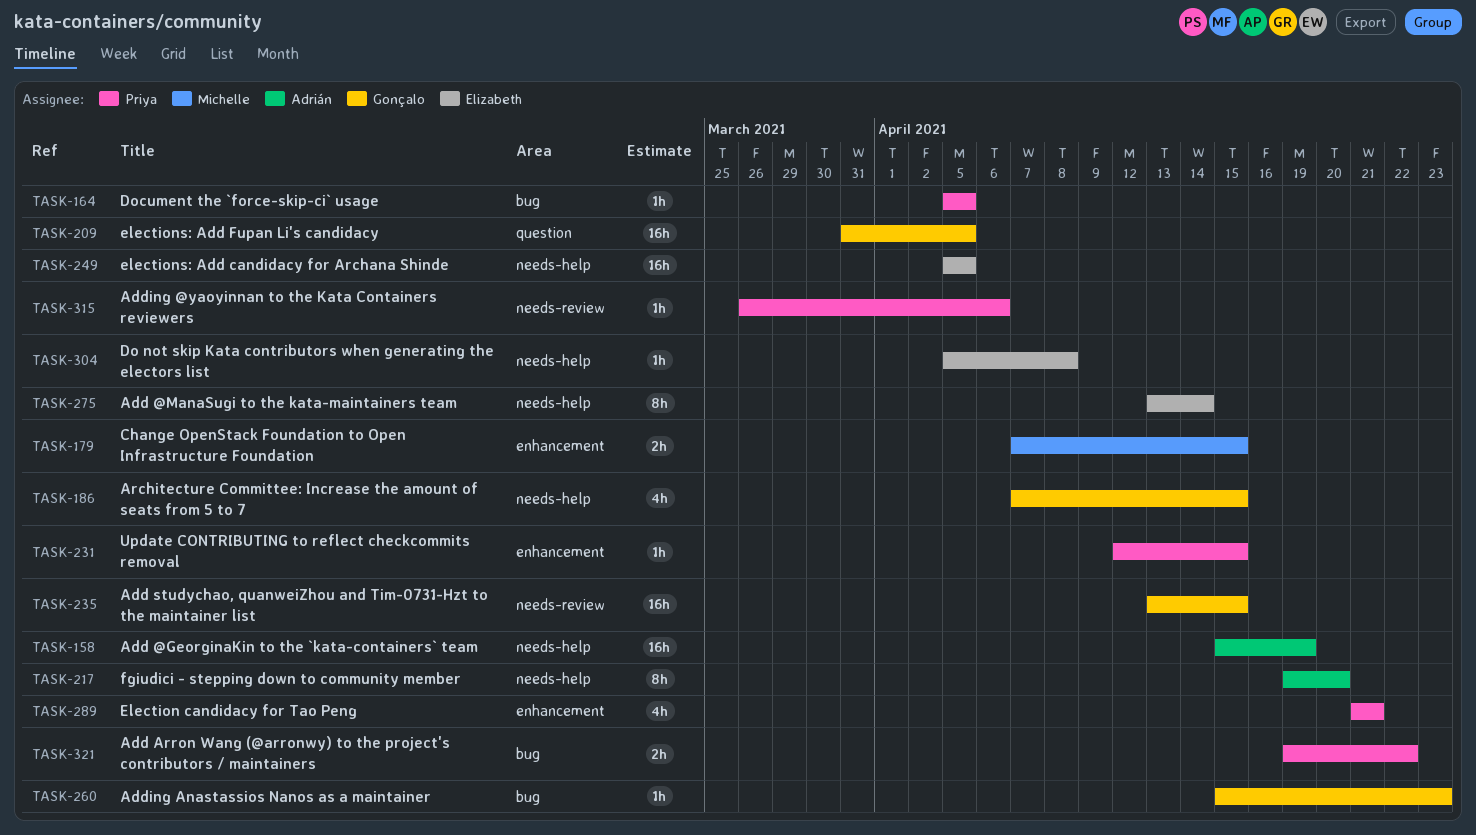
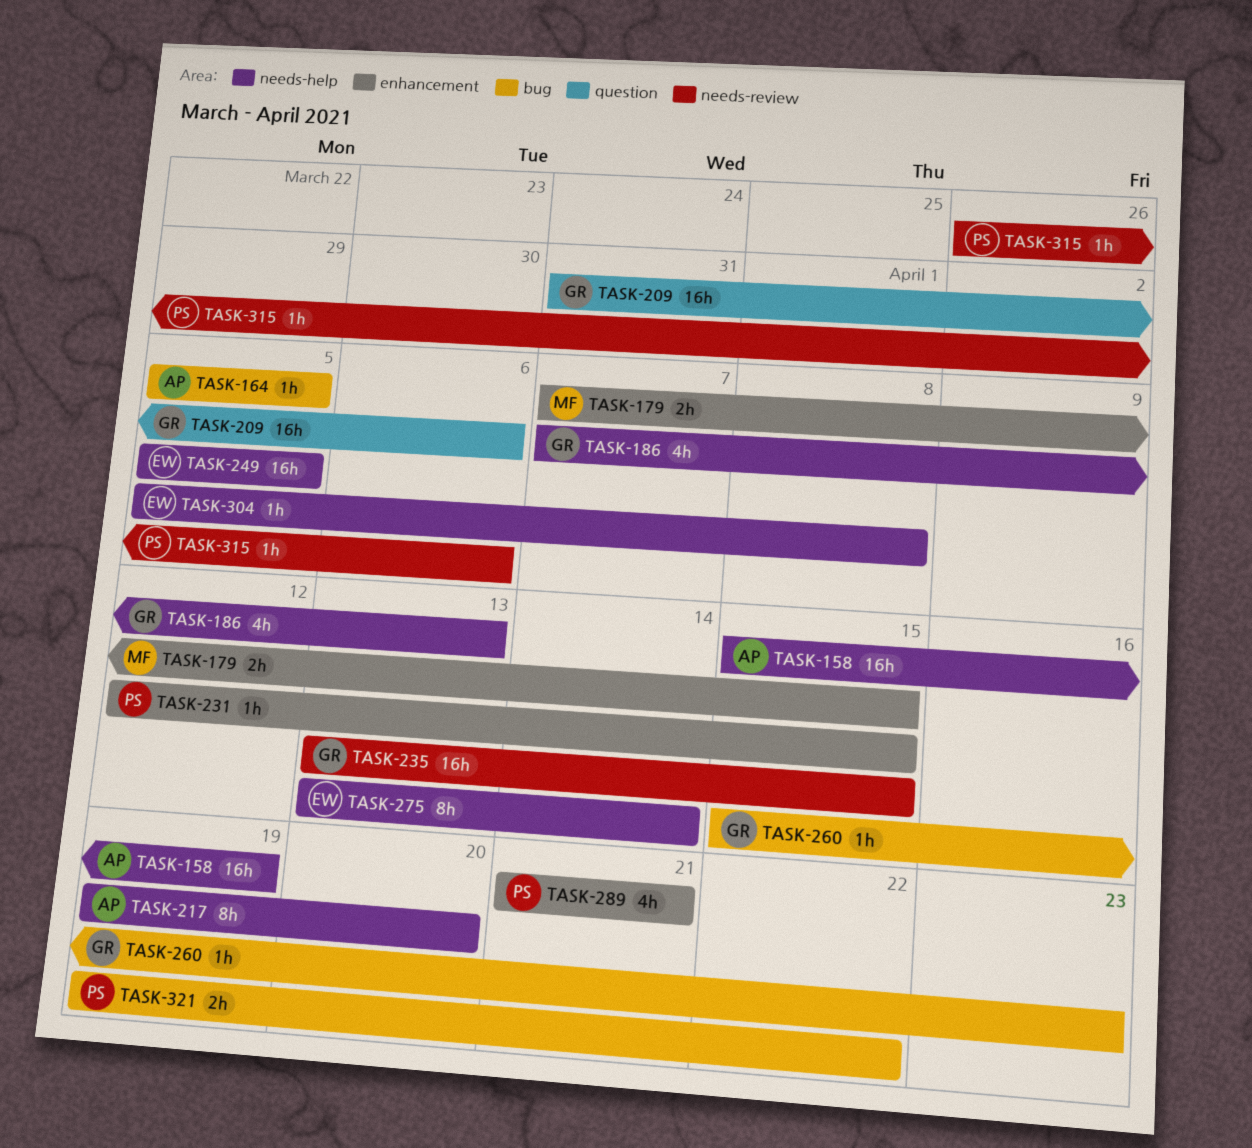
TASK-164, owner: Priya -> Adrián
TASK-186, due: Apr 15 -> Apr 13
TASK-209, due: Apr 5 -> Apr 6

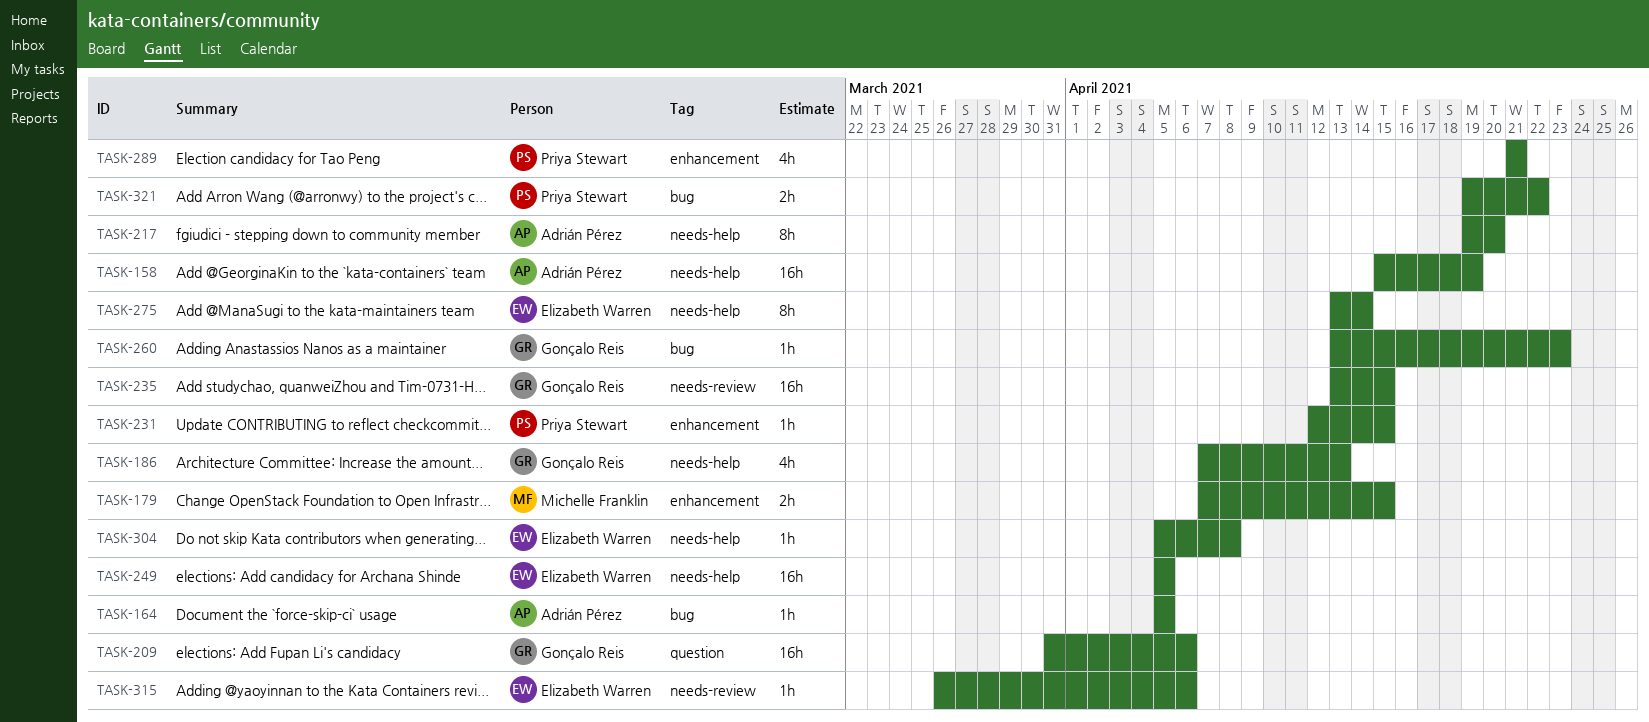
TASK-260, start: Apr 15 -> Apr 13
TASK-315, owner: Priya Stewart -> Elizabeth Warren

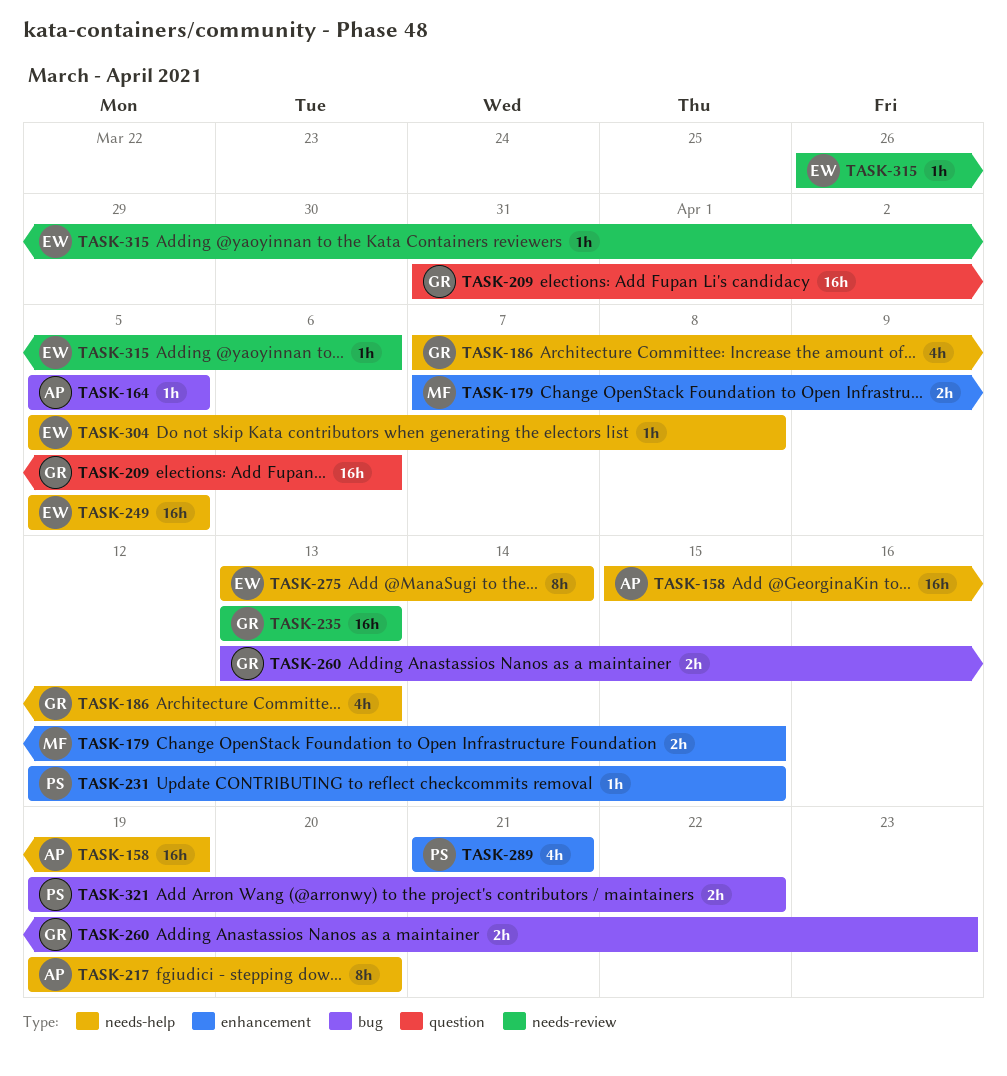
TASK-235, due: Apr 15 -> Apr 13
TASK-260, estimate: 1h -> 2h

